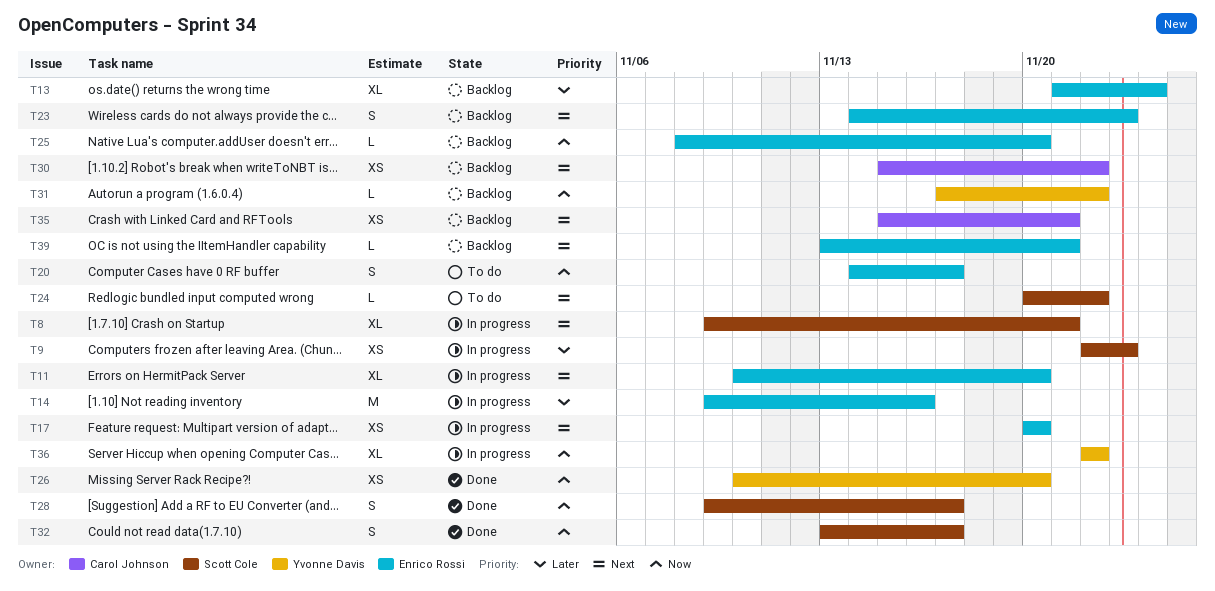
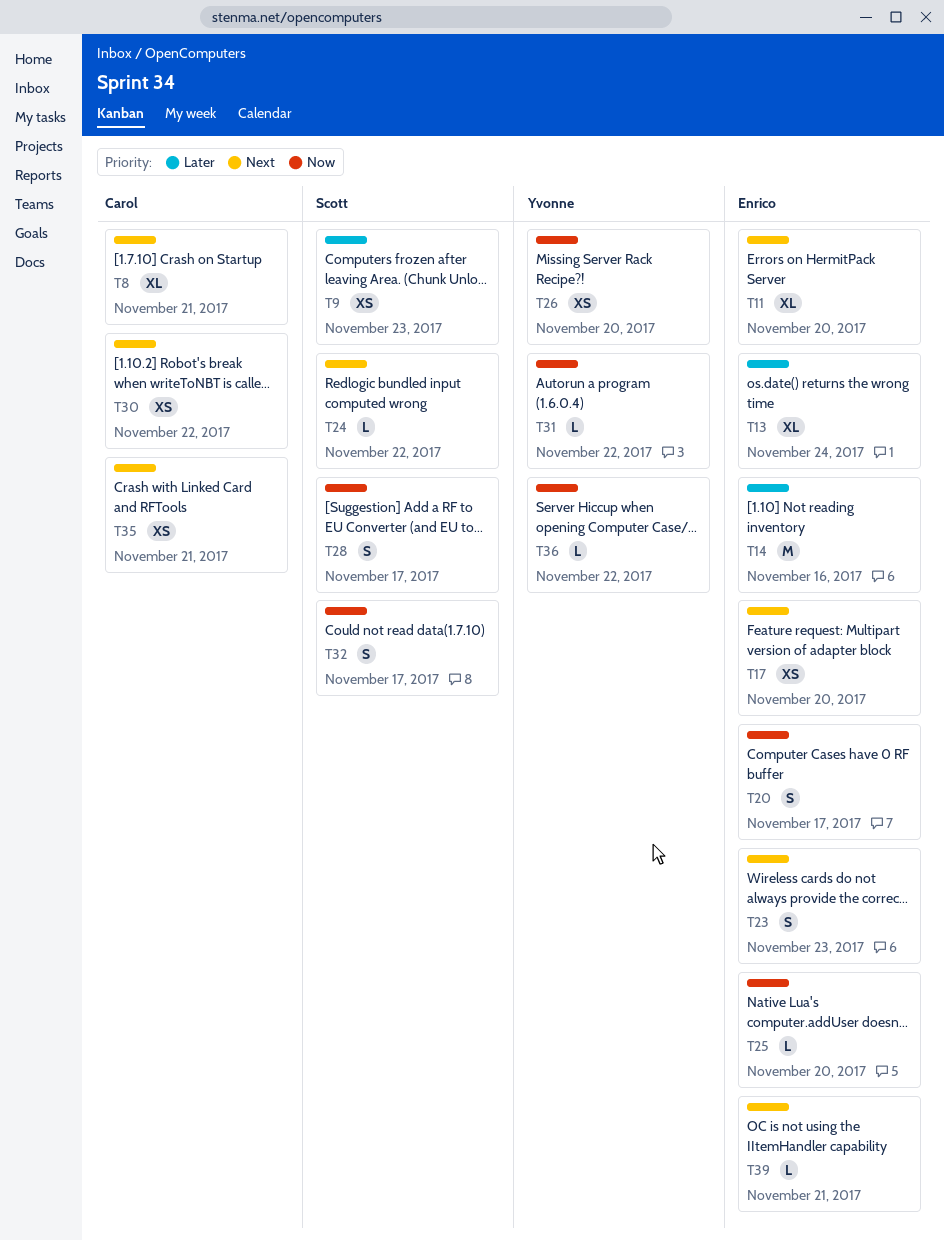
T8, owner: Scott Cole -> Carol Johnson
T36, estimate: XL -> L

